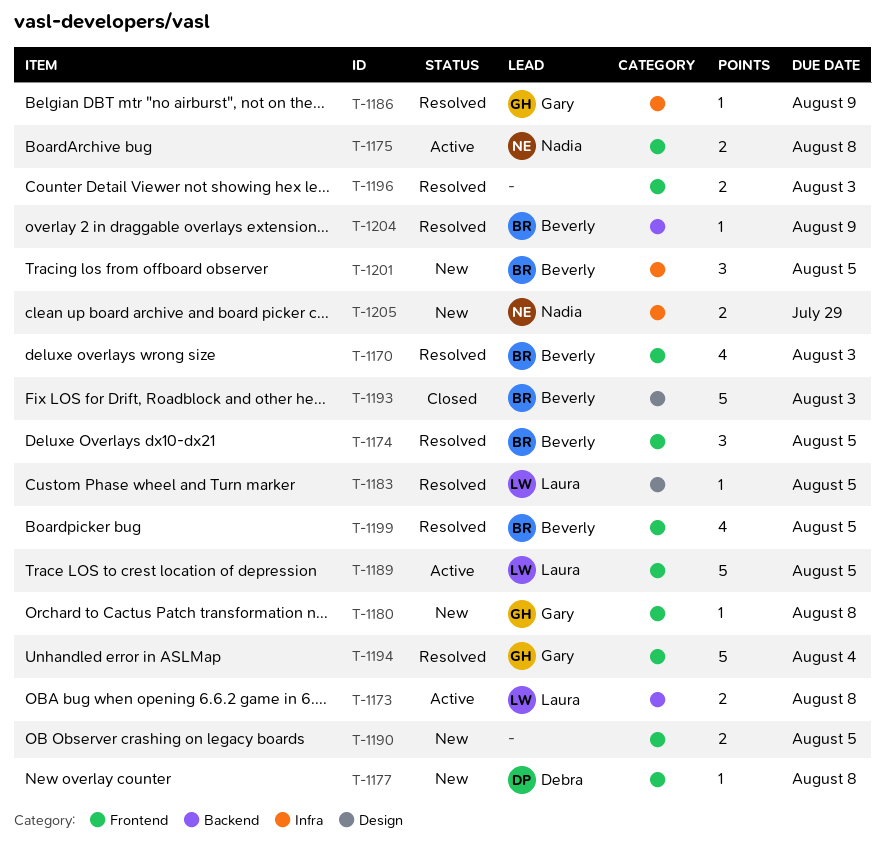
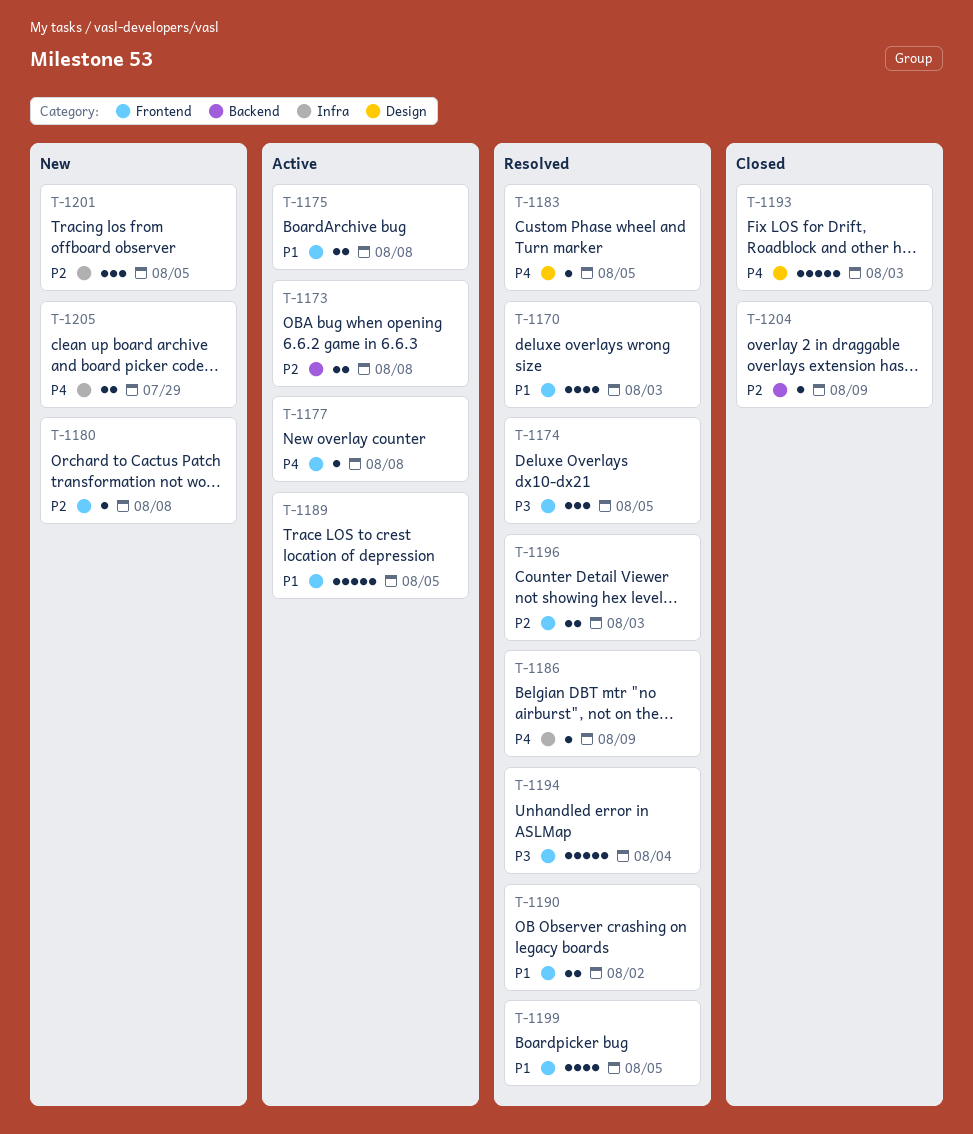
T-1177, status: New -> Active
T-1190, status: New -> Resolved
T-1190, due: Aug 5 -> Aug 2
T-1204, status: Resolved -> Closed

